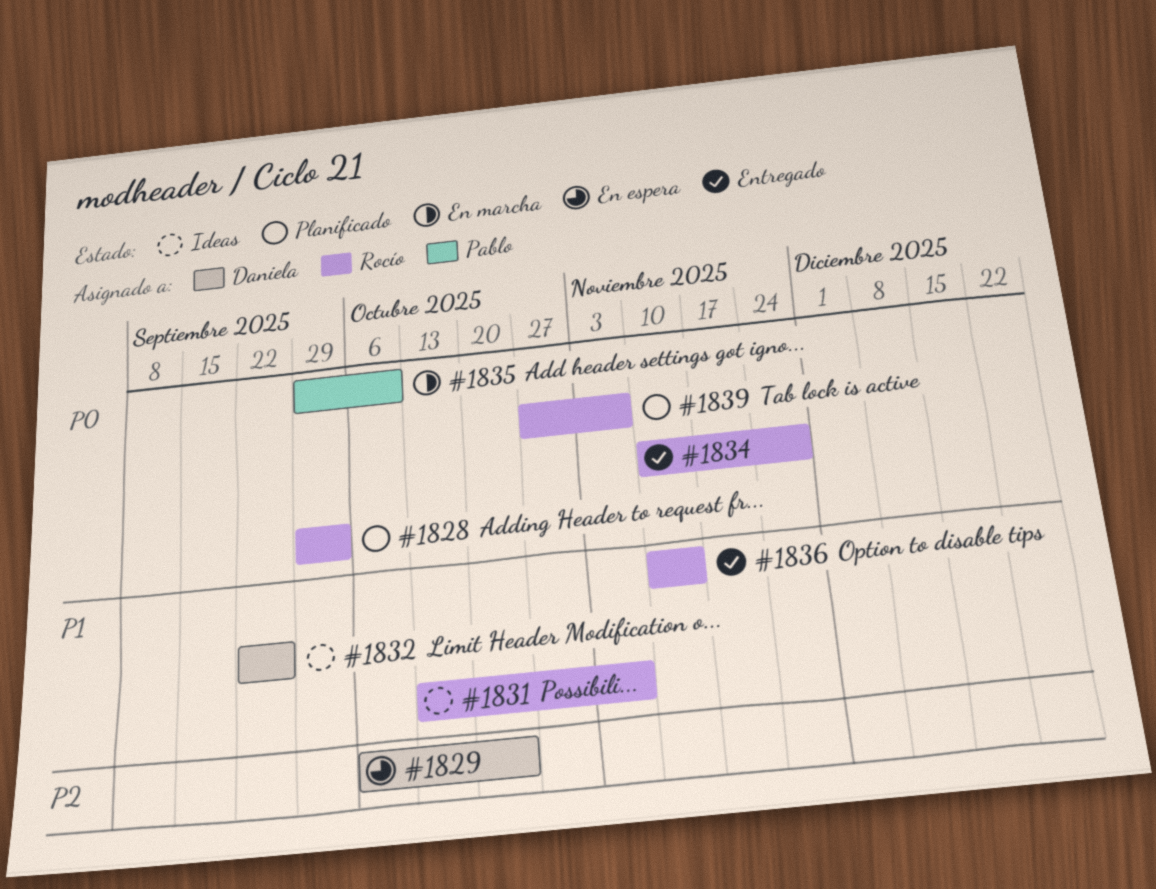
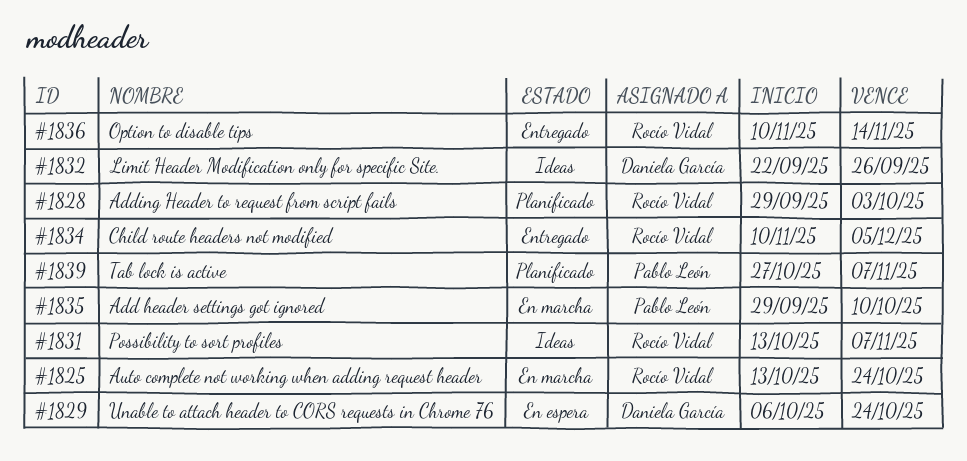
#1825: none -> present
#1834, due: Nov 28 -> Dec 5
#1839, owner: Rocío Vidal -> Pablo León

